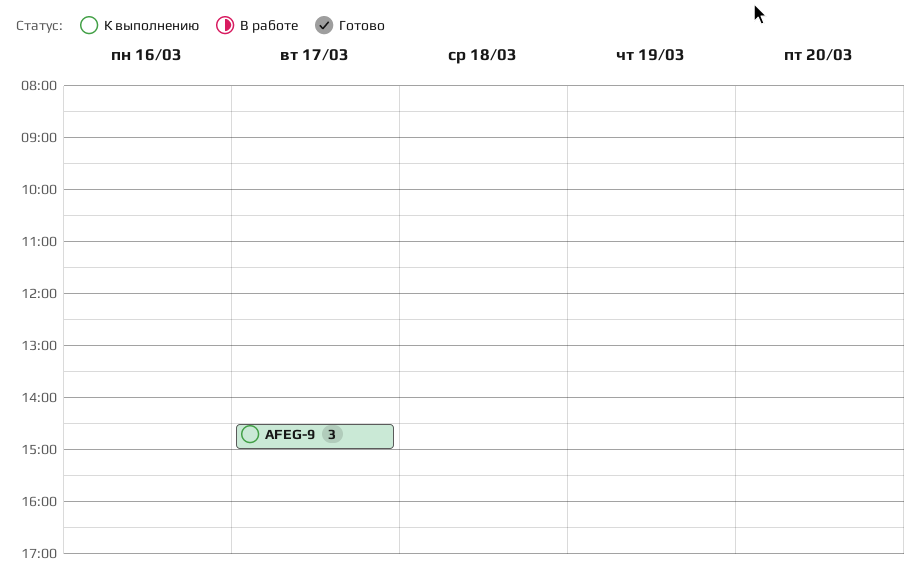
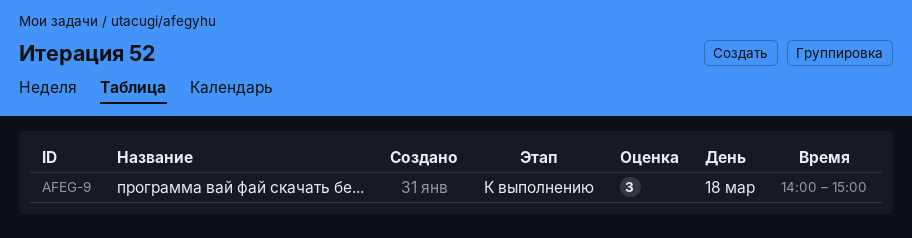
AFEG-9, day: Mar 17 -> Mar 18
AFEG-9, begins: 14:30 -> 14:00

